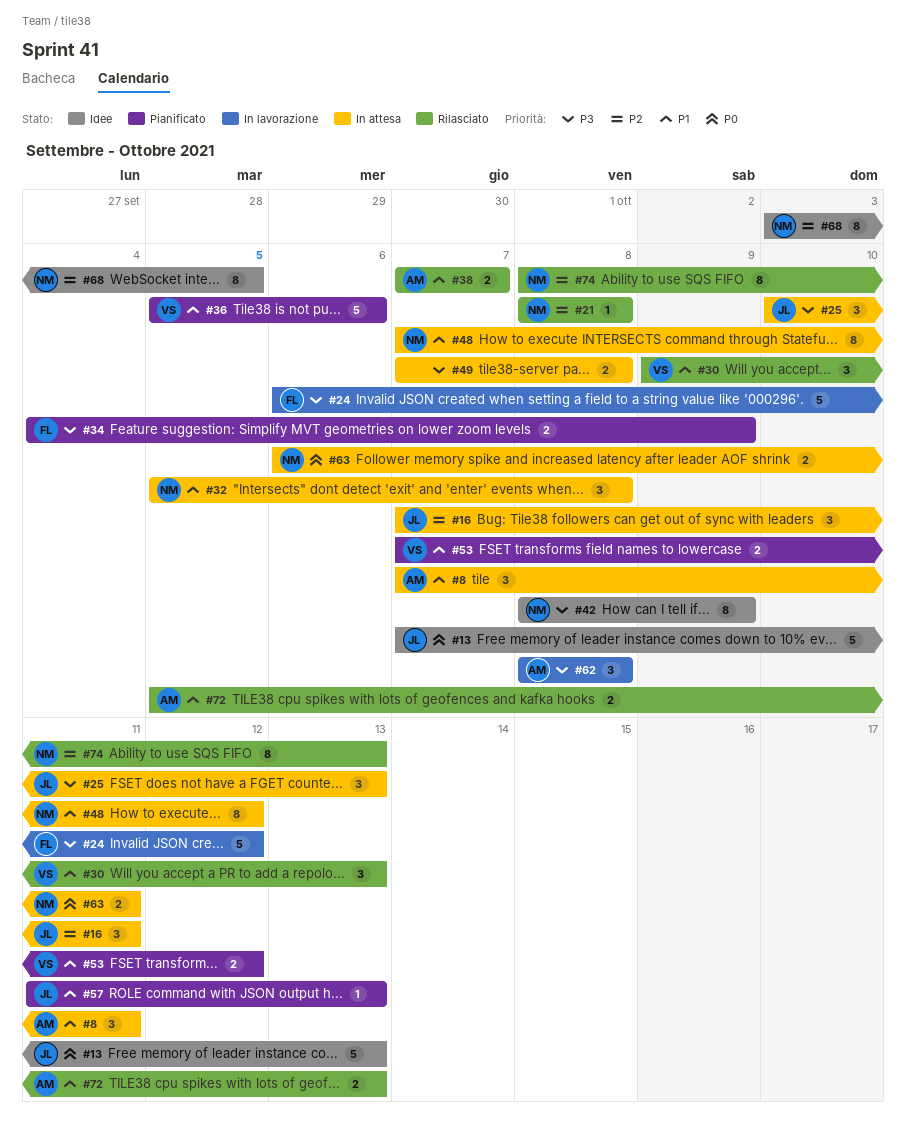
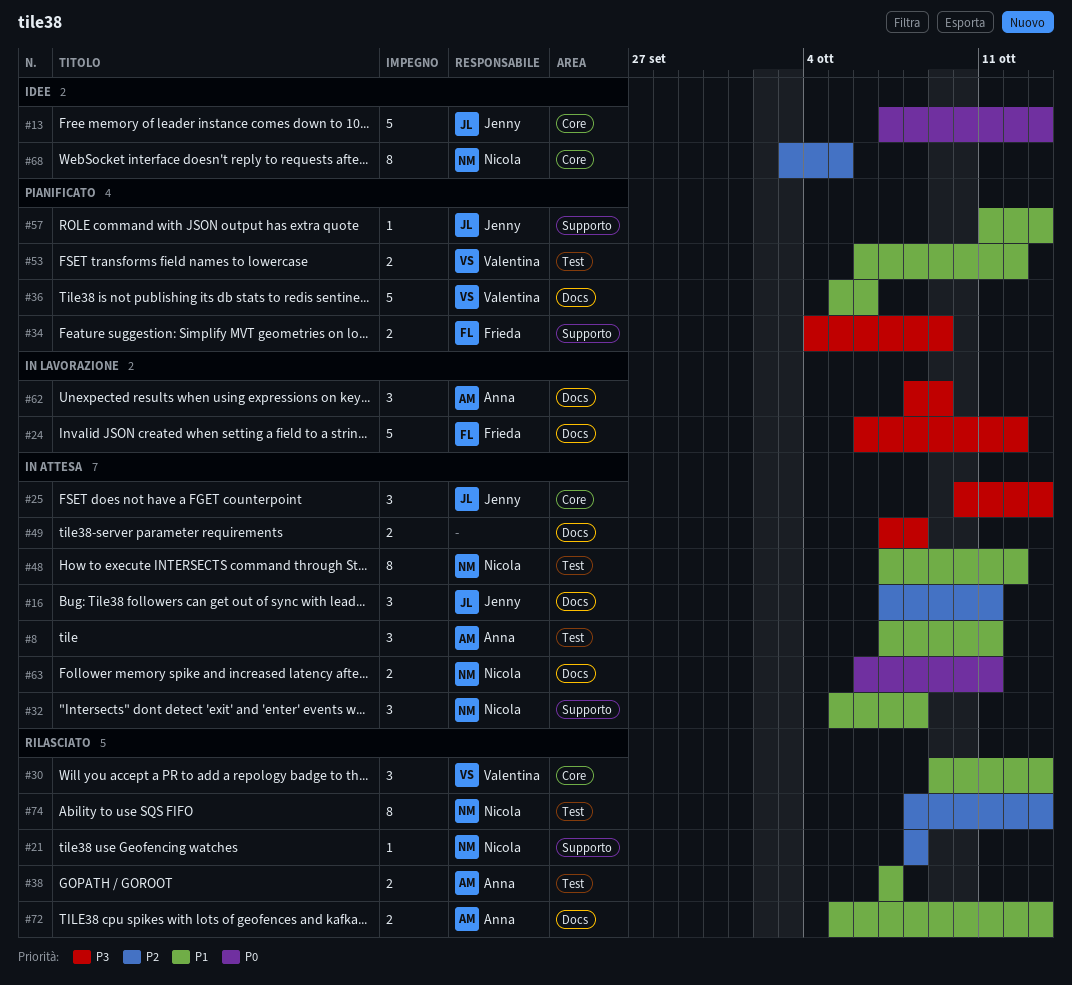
#42: present -> none
#53, start: Oct 7 -> Oct 6
#62, due: Oct 8 -> Oct 9

